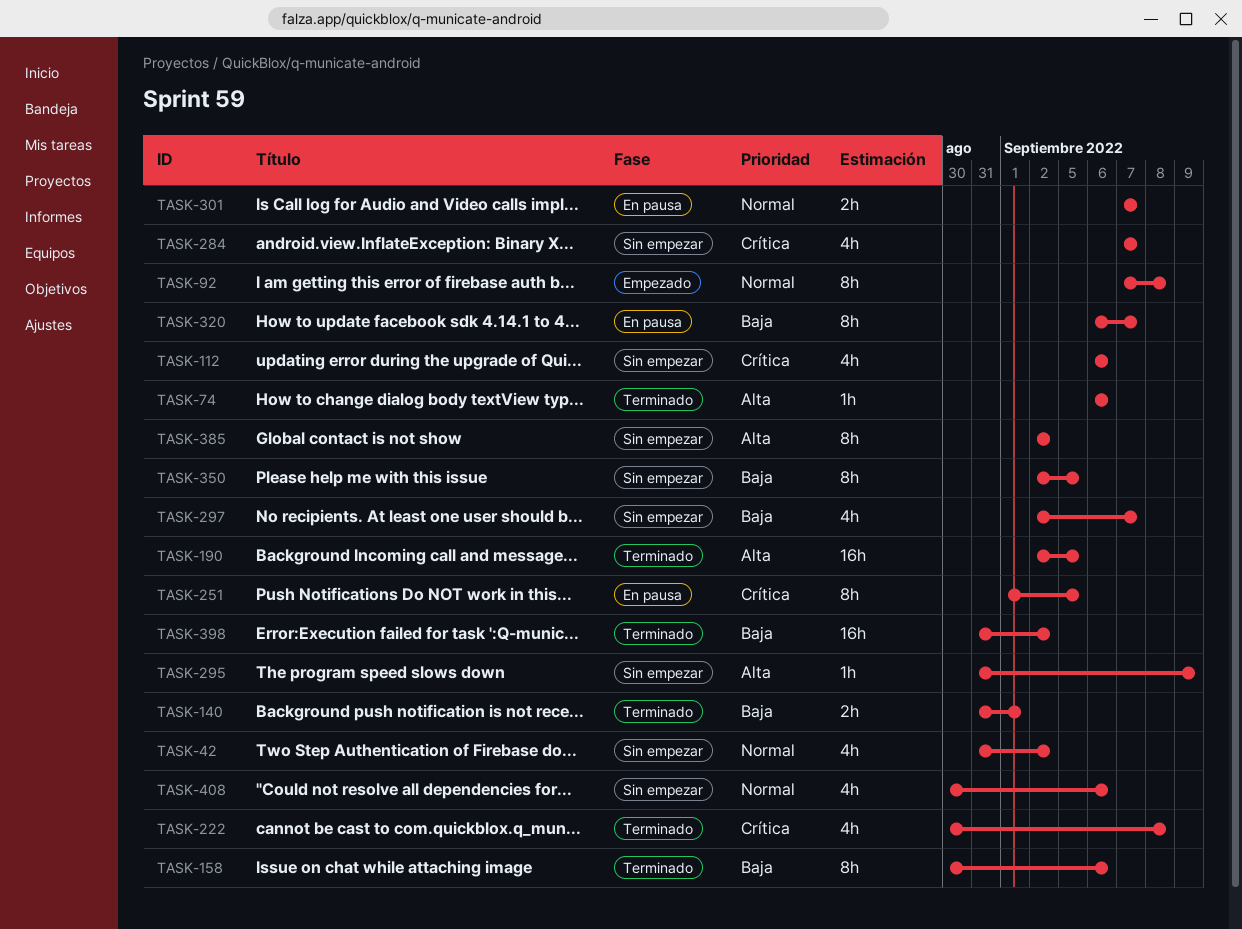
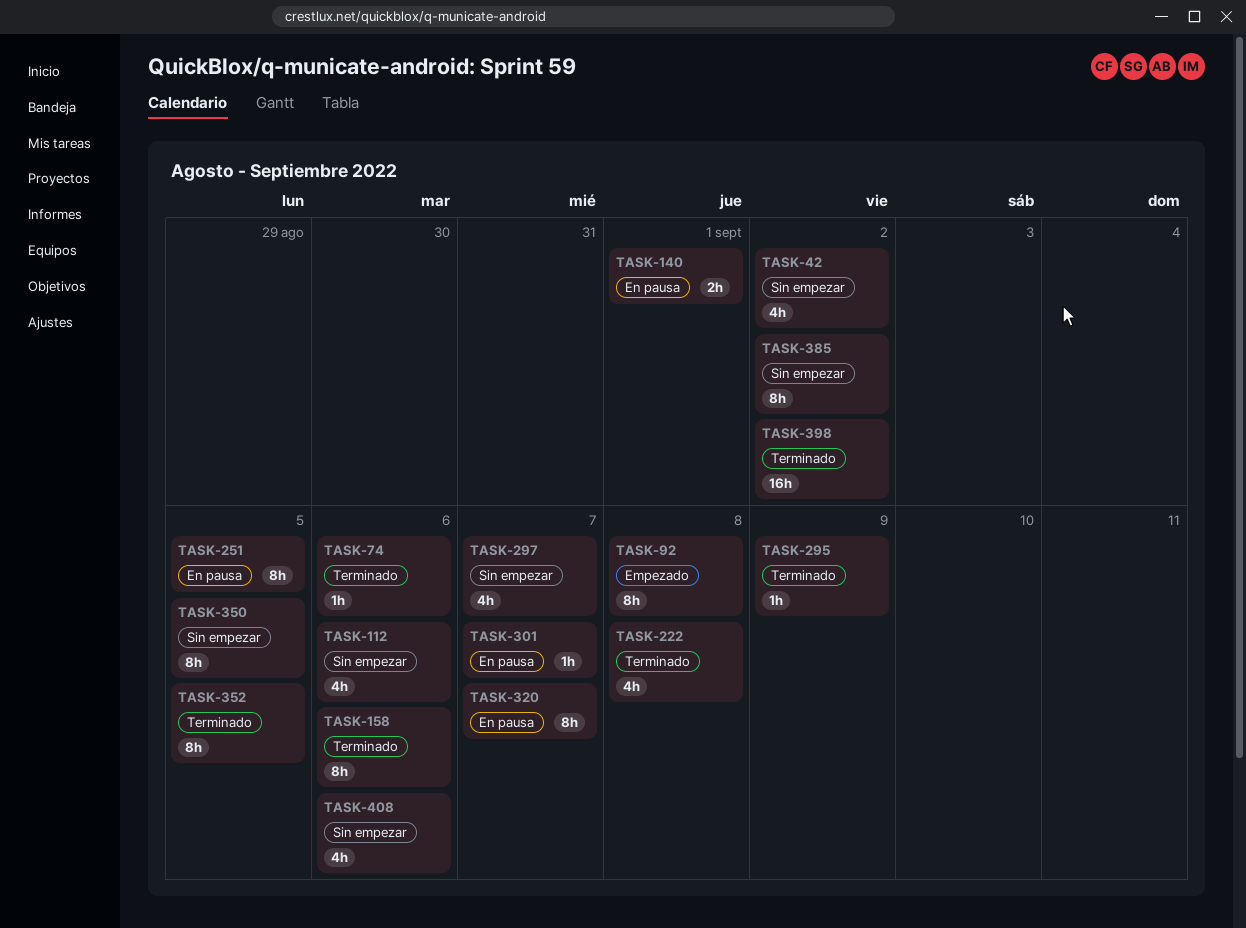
TASK-140, status: Terminado -> En pausa
TASK-190: present -> none
TASK-284: present -> none
TASK-295, status: Sin empezar -> Terminado
TASK-301, estimate: 2h -> 1h
TASK-352: none -> present

